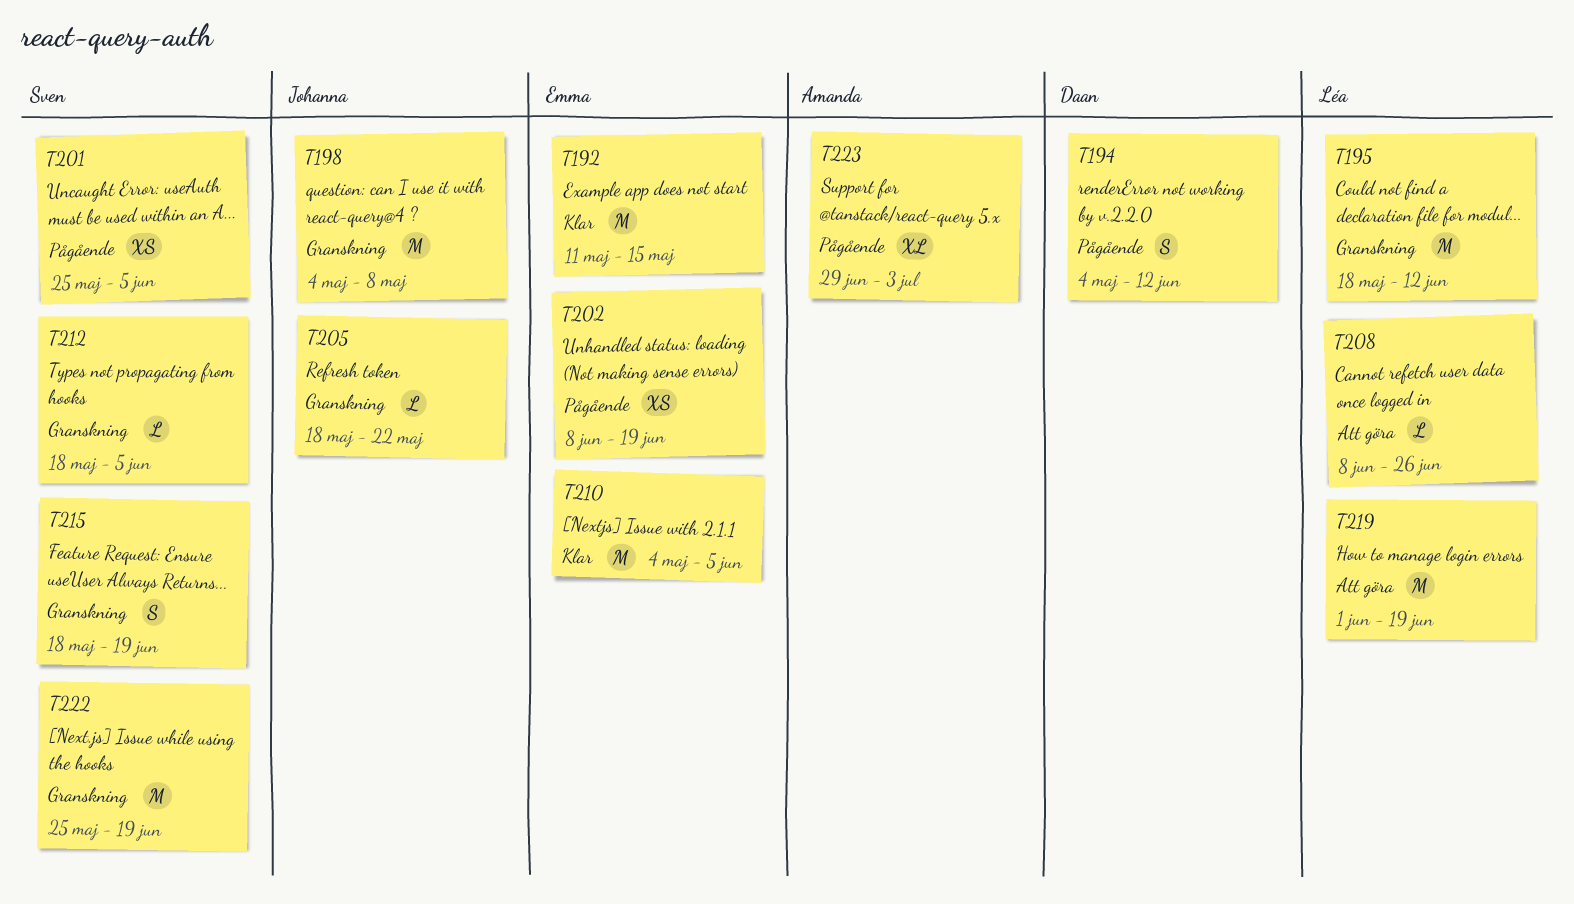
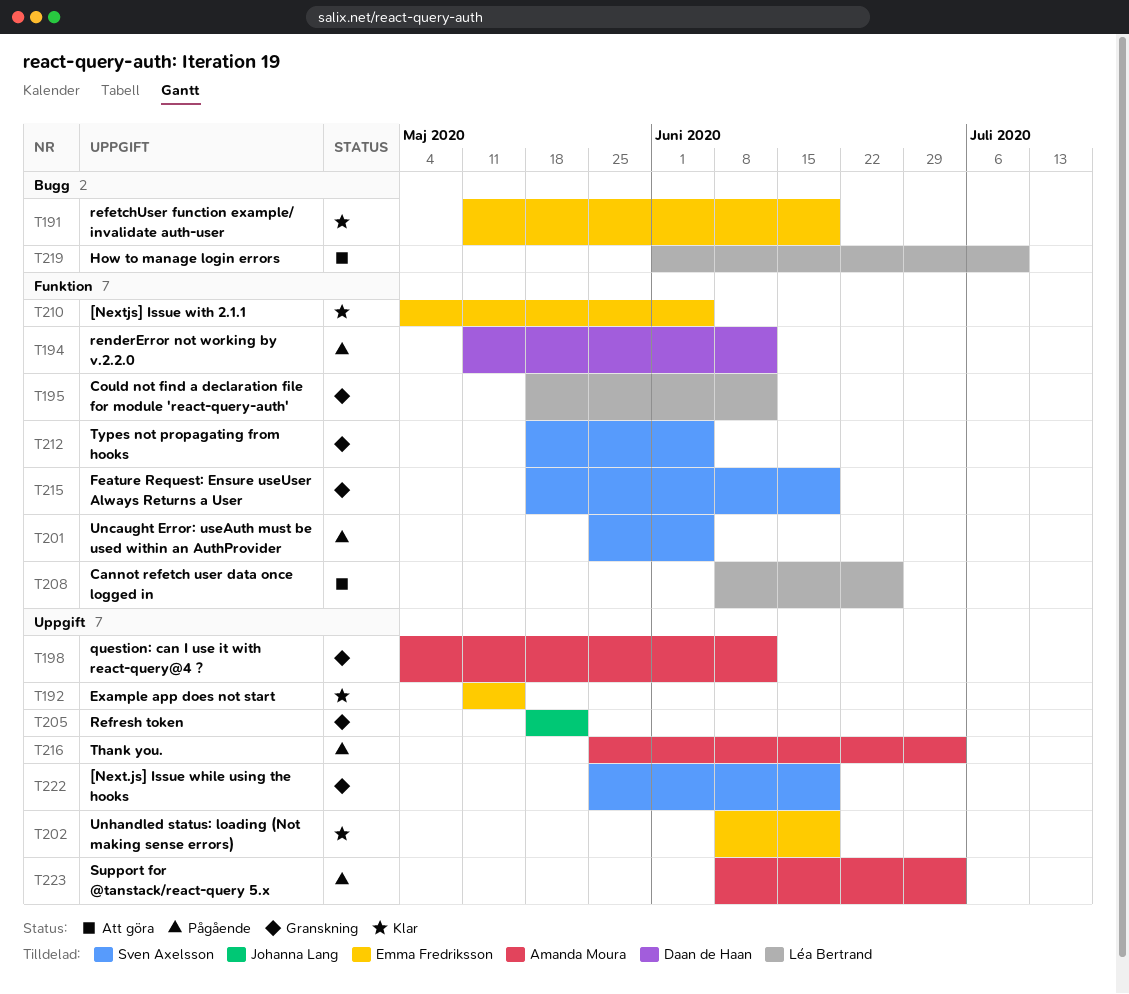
T191: none -> present
T194, start: May 4 -> May 11
T198, owner: Johanna Lang -> Amanda Moura
T198, due: May 8 -> Jun 12
T202, status: Pågående -> Klar
T216: none -> present
T219, due: Jun 19 -> Jul 10
T223, start: Jun 29 -> Jun 8

